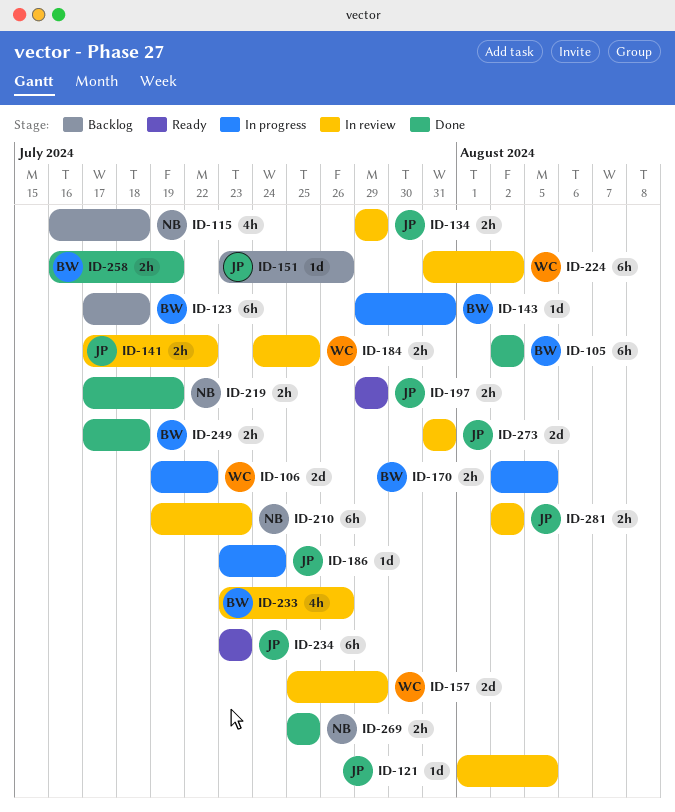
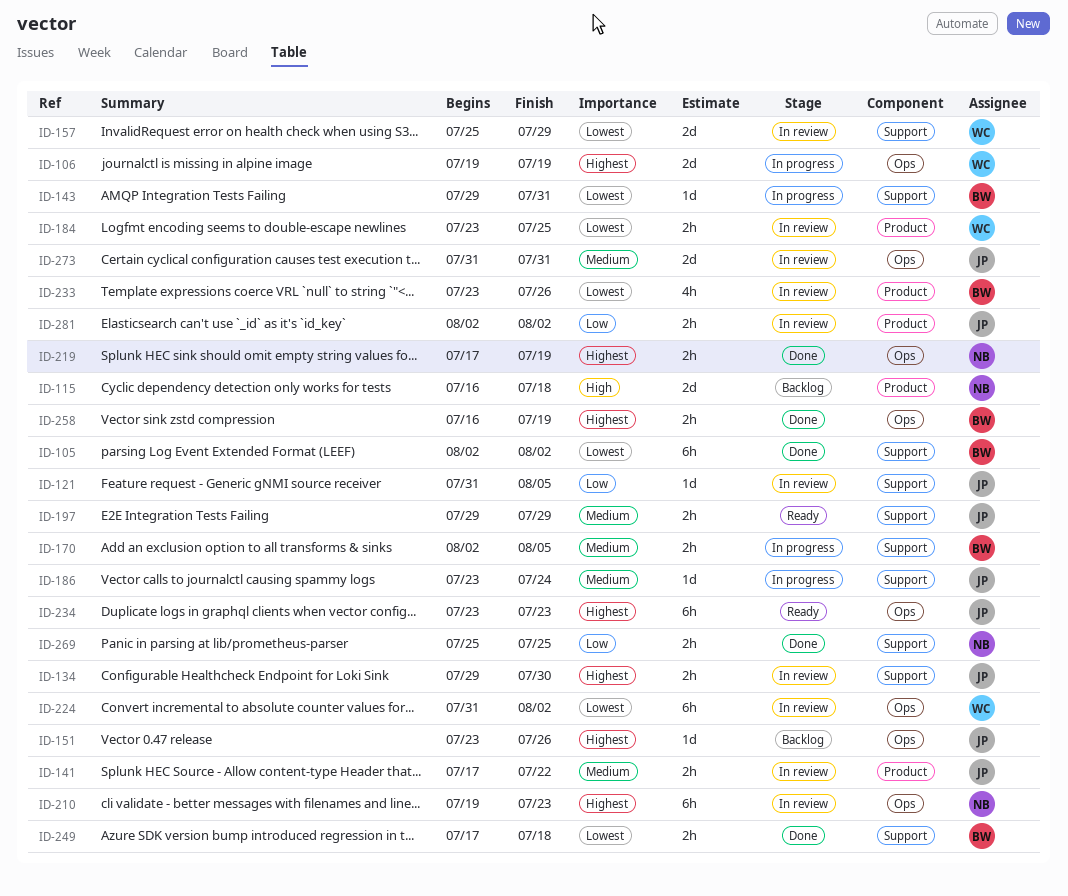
ID-106, due: Jul 22 -> Jul 19
ID-115, estimate: 4h -> 2d
ID-121, start: Aug 1 -> Jul 31
ID-123: present -> none
ID-134, due: Jul 29 -> Jul 30
ID-184, start: Jul 24 -> Jul 23

